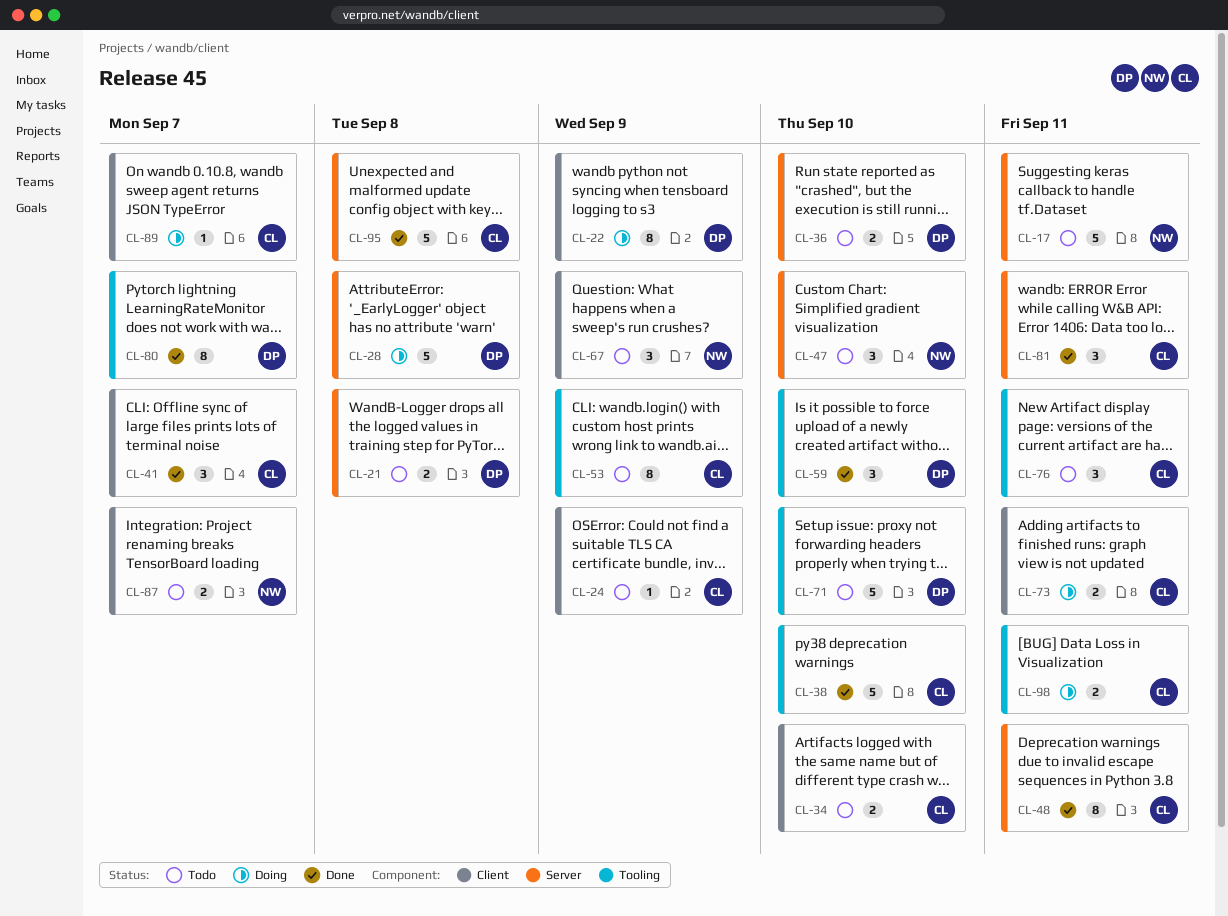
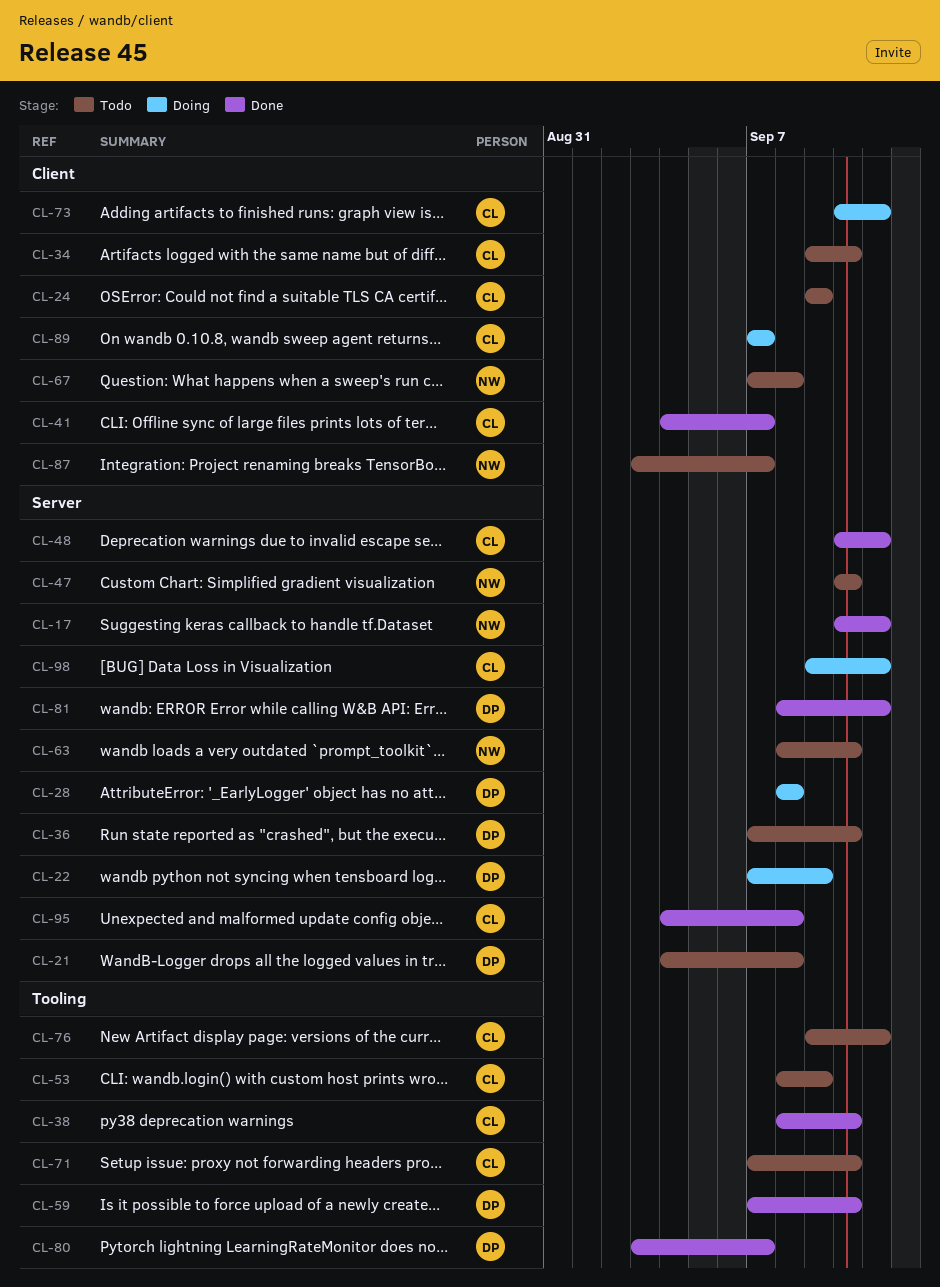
CL-17, status: Todo -> Done
CL-22, label: Client -> Server
CL-63: none -> present
CL-67, due: Sep 9 -> Sep 8
CL-71, owner: DP -> CL
CL-81, owner: CL -> DP
CL-98, label: Tooling -> Server

